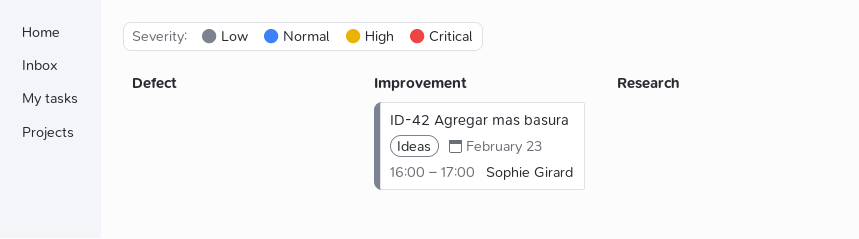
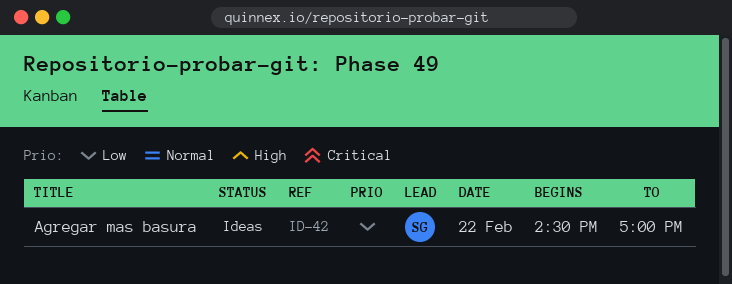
ID-42, day: Feb 23 -> Feb 22
ID-42, begins: 16:00 -> 14:30

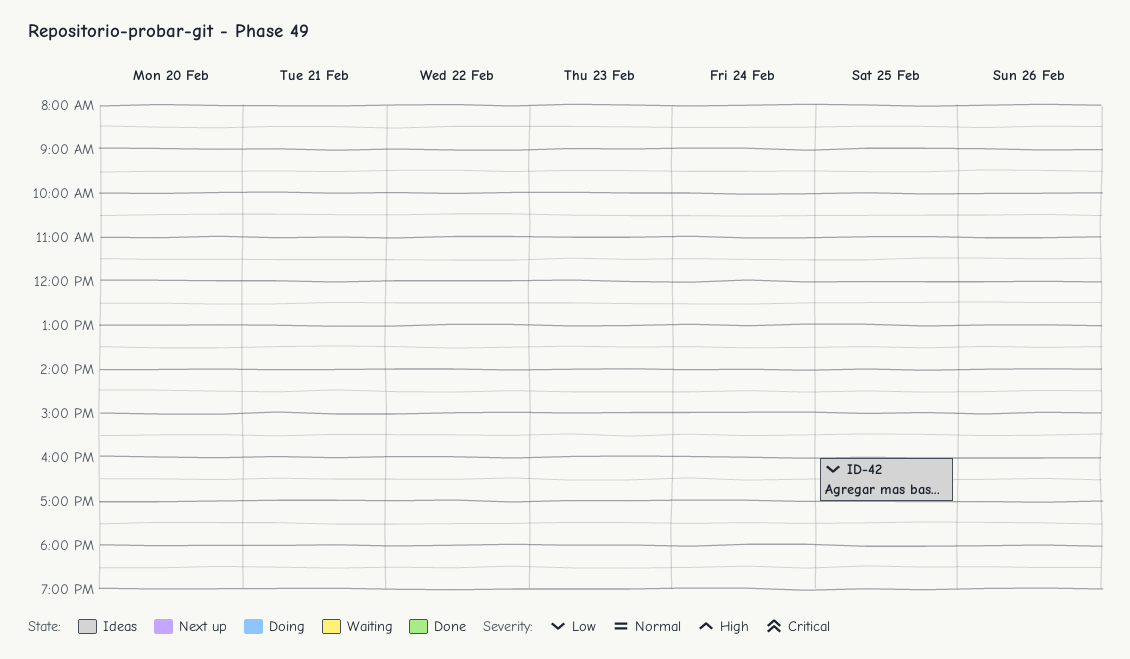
ID-42, day: Feb 22 -> Feb 25
ID-42, begins: 14:30 -> 16:00

